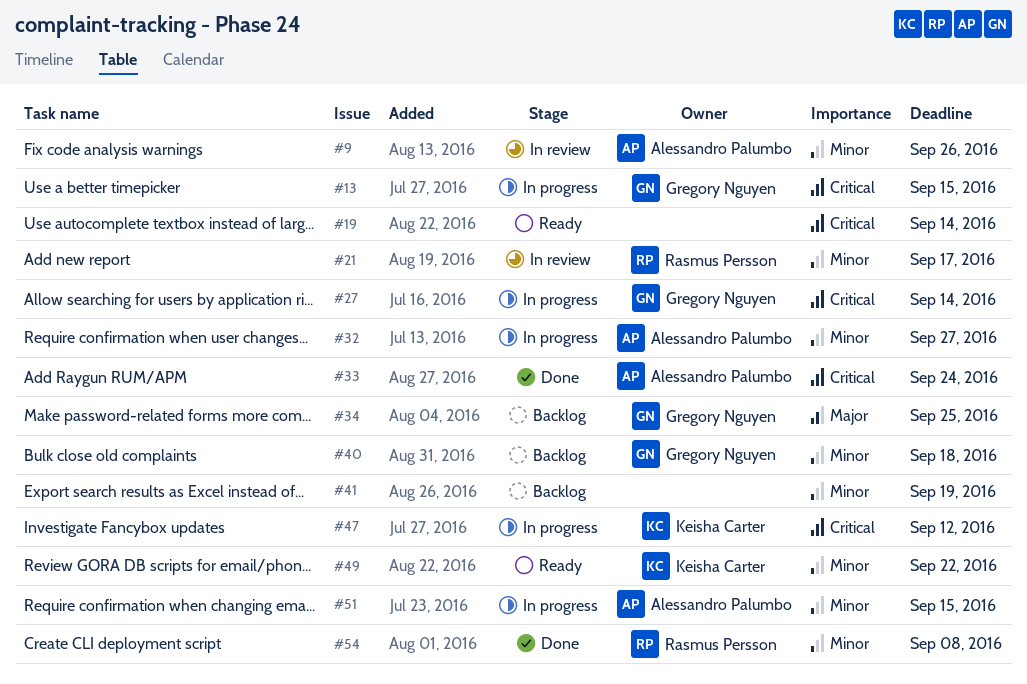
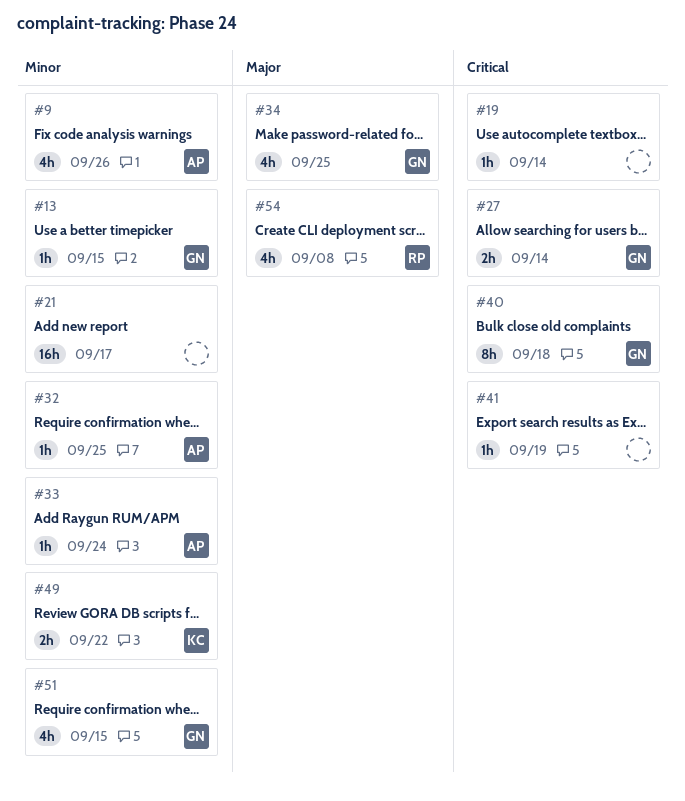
#13, priority: Critical -> Minor
#21, owner: Rasmus Persson -> none
#32, due: Sep 27 -> Sep 25
#33, priority: Critical -> Minor
#40, priority: Minor -> Critical
#41, priority: Minor -> Critical
#47: present -> none
#51, owner: Alessandro Palumbo -> Gregory Nguyen
#54, priority: Minor -> Major

